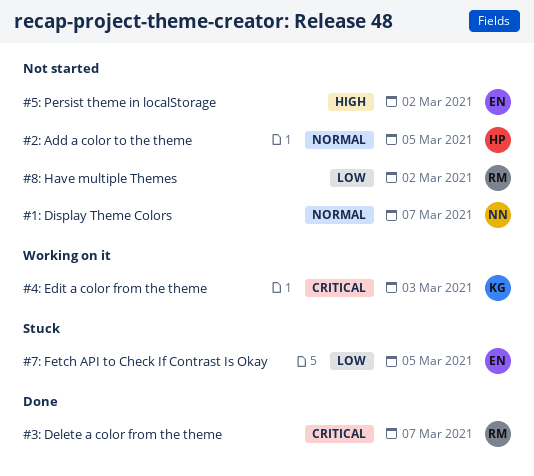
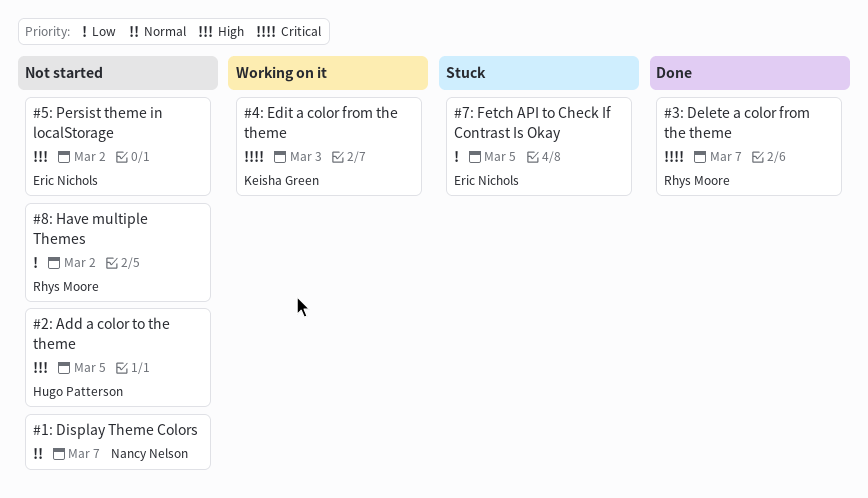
#2: Add a color to the theme, priority: Normal -> High

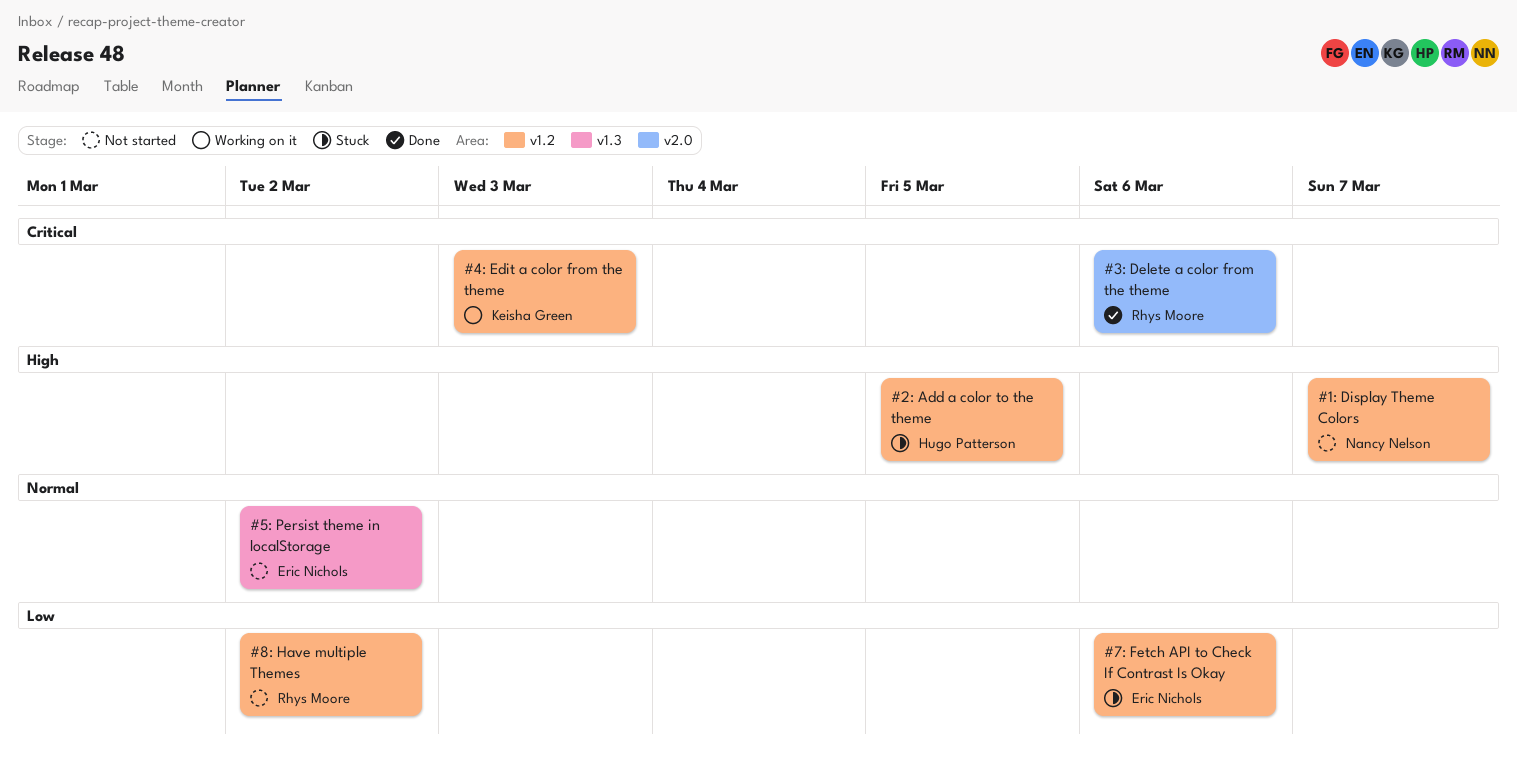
#1: Display Theme Colors, priority: Normal -> High
#2: Add a color to the theme, status: Not started -> Stuck
#3: Delete a color from the theme, due: Mar 7 -> Mar 6
#5: Persist theme in localStorage, priority: High -> Normal
#7: Fetch API to Check If Contrast Is Okay, due: Mar 5 -> Mar 6

